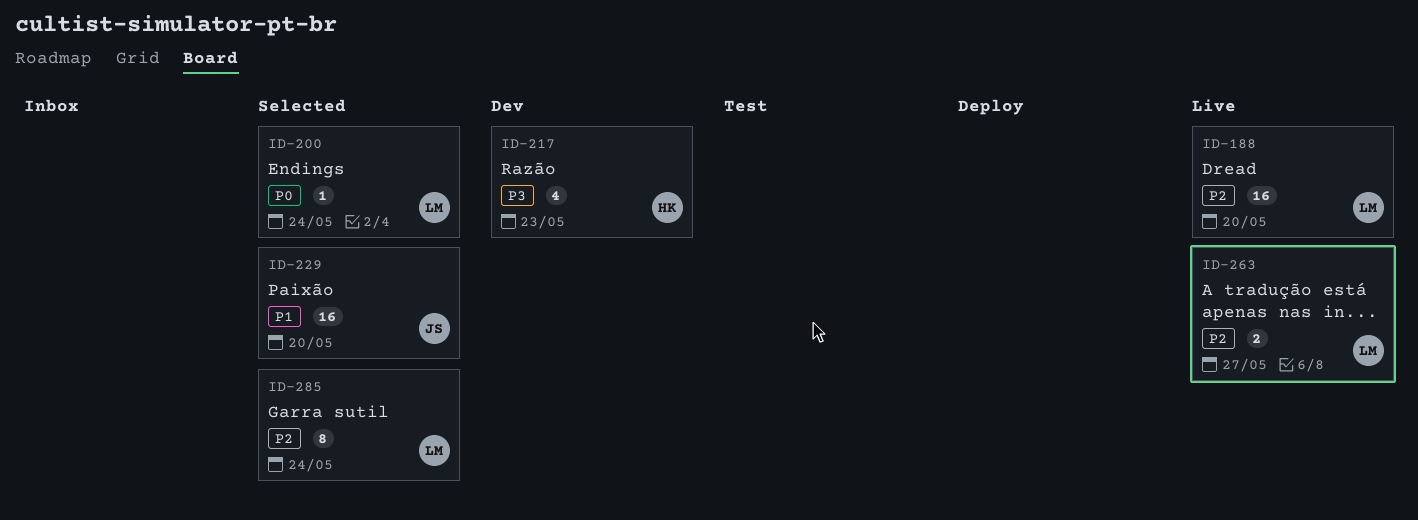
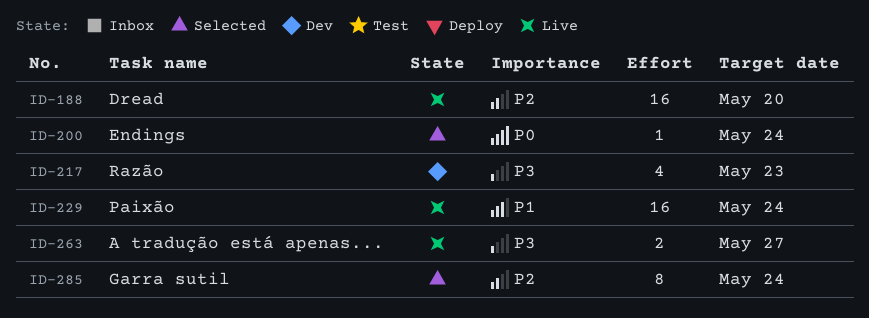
ID-229, status: Selected -> Live
ID-229, due: May 20 -> May 24
ID-263, priority: P2 -> P3

